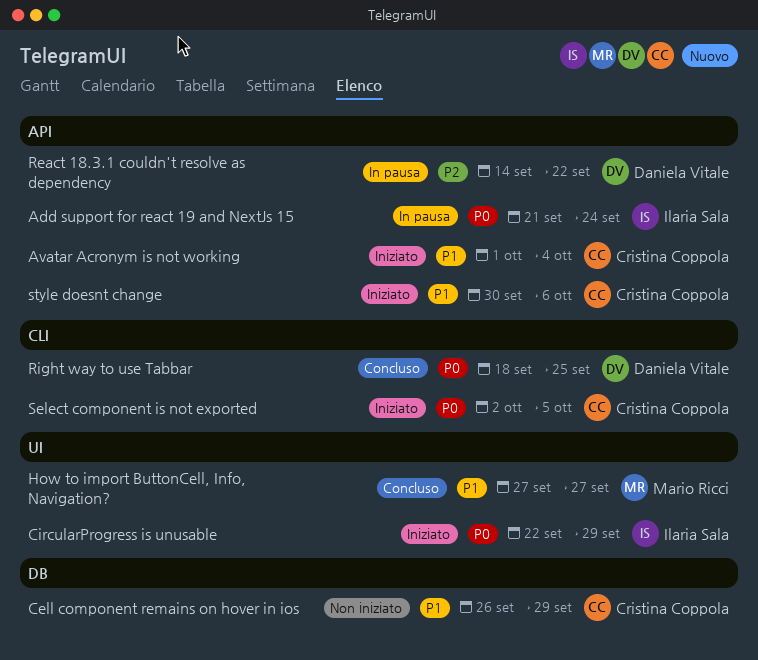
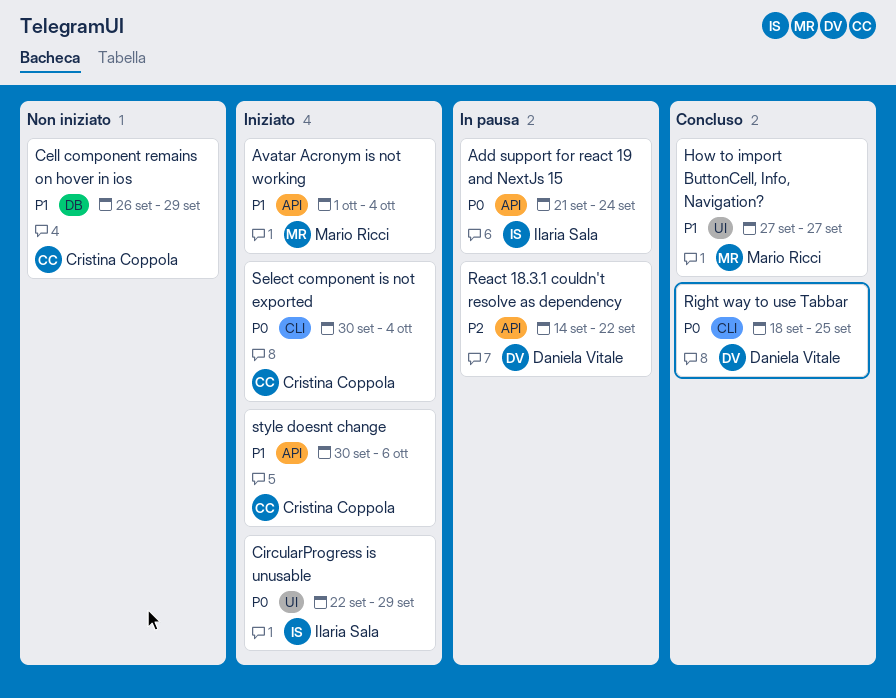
Avatar Acronym is not working, owner: Cristina Coppola -> Mario Ricci
Select component is not exported, start: Oct 2 -> Sep 30
Select component is not exported, due: Oct 5 -> Oct 4

